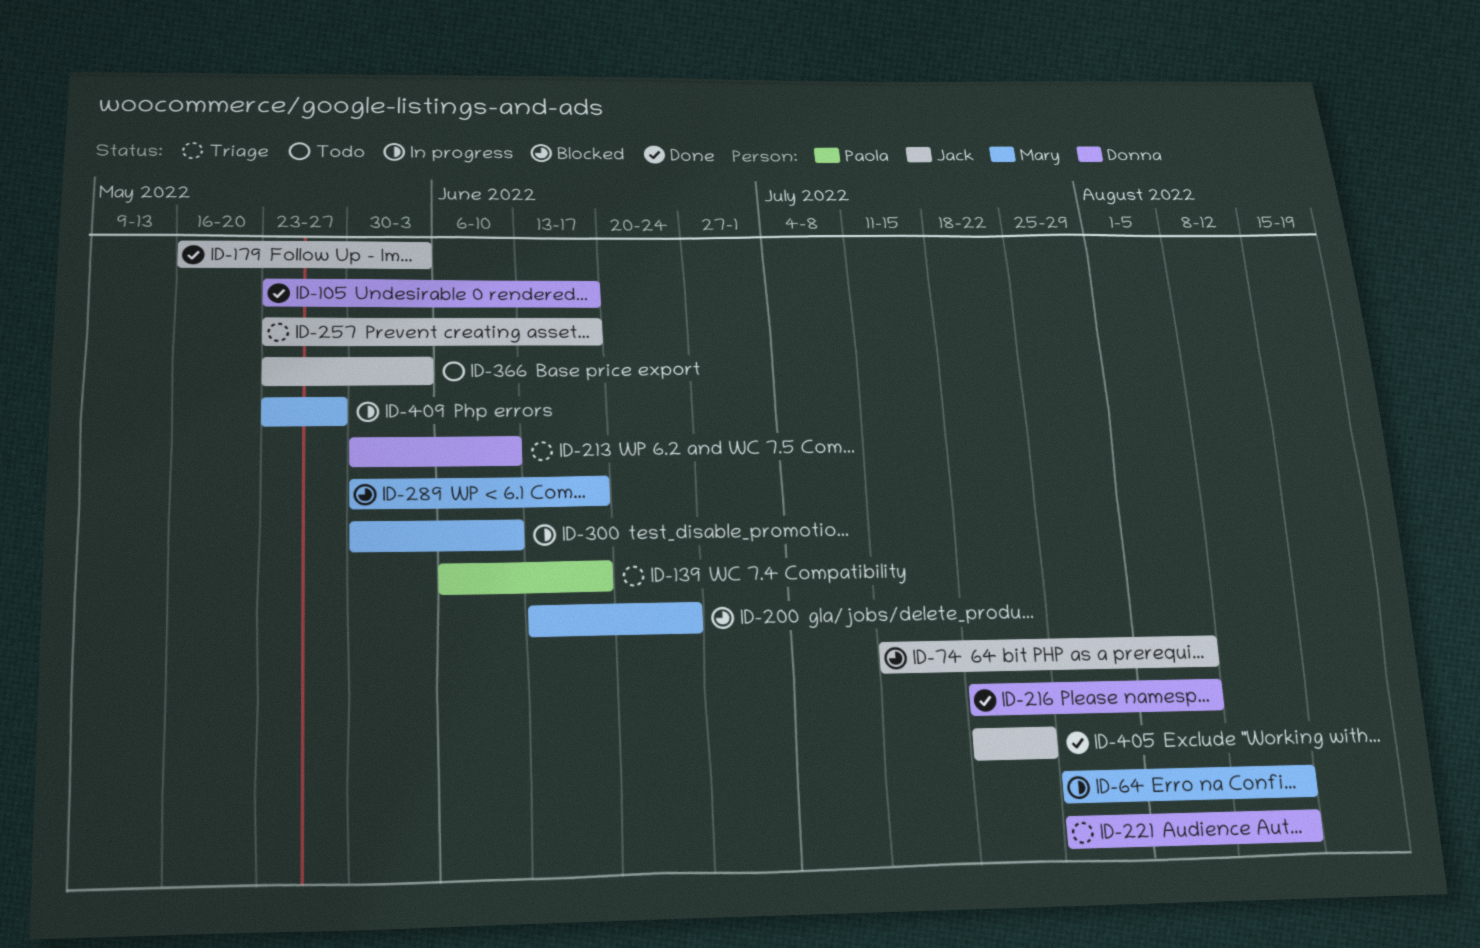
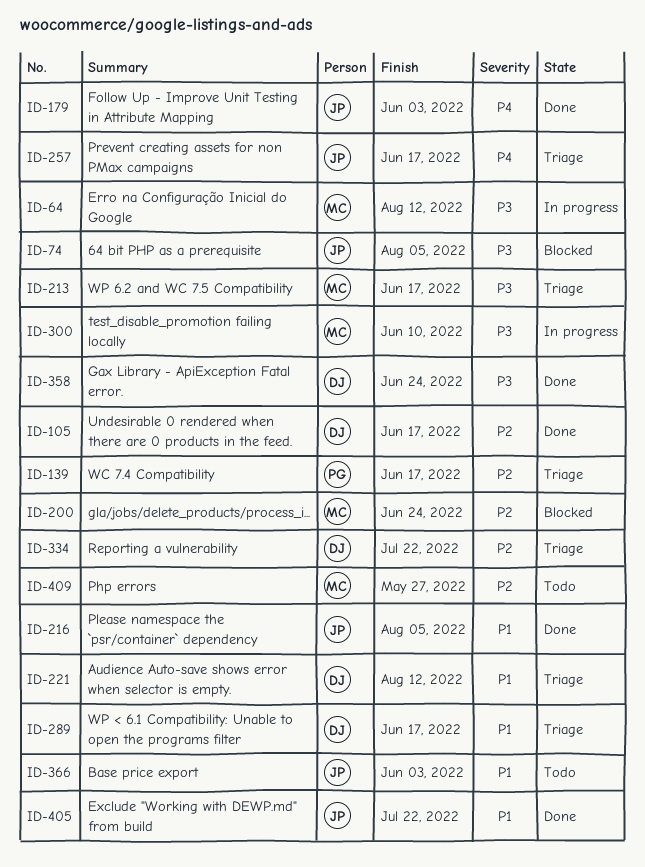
ID-213, owner: Donna -> Mary
ID-213, due: Jun 10 -> Jun 17
ID-216, owner: Donna -> Jack
ID-289, status: Blocked -> Triage
ID-289, owner: Mary -> Donna
ID-334: none -> present
ID-358: none -> present
ID-409, status: In progress -> Todo

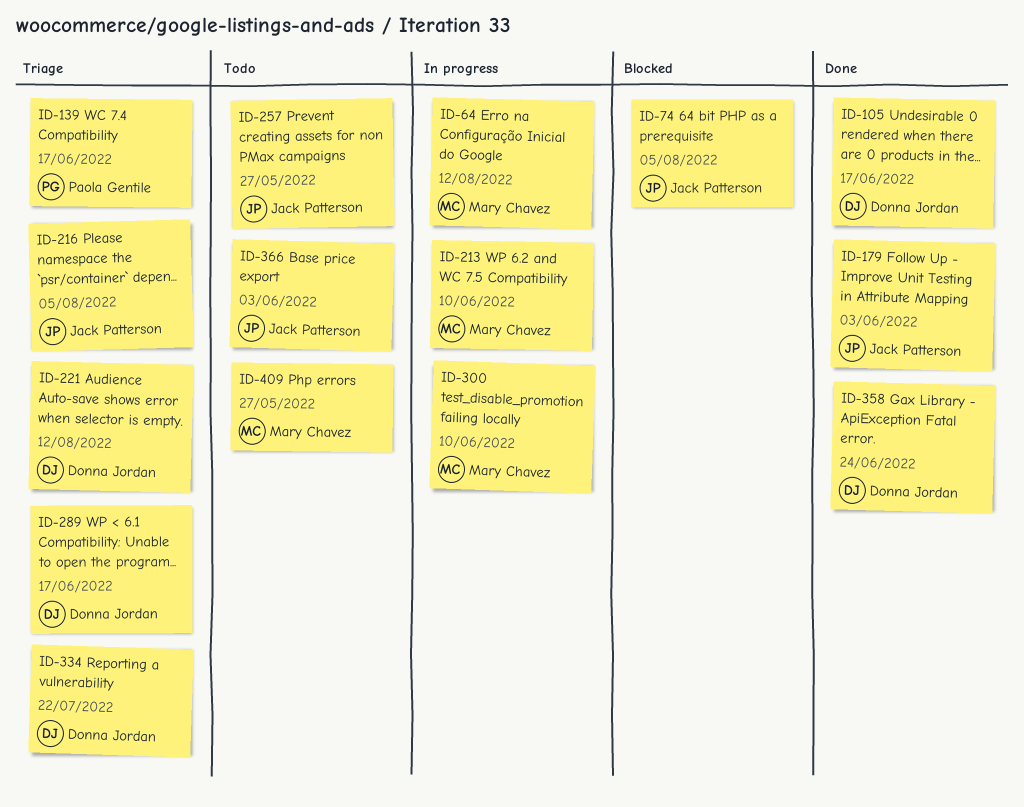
ID-200: present -> none
ID-213, status: Triage -> In progress
ID-213, due: Jun 17 -> Jun 10
ID-216, status: Done -> Triage
ID-257, status: Triage -> Todo
ID-257, due: Jun 17 -> May 27
ID-405: present -> none

